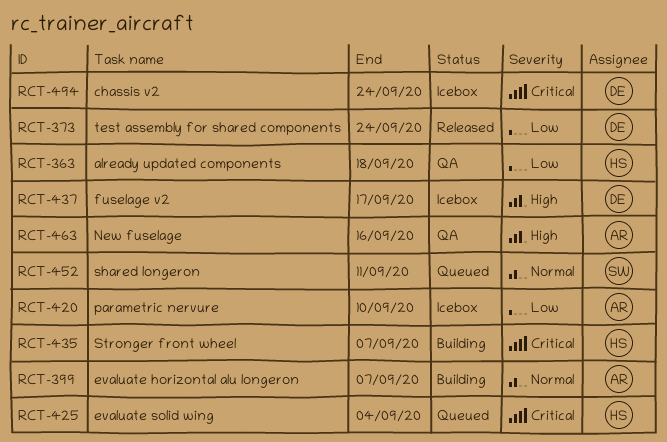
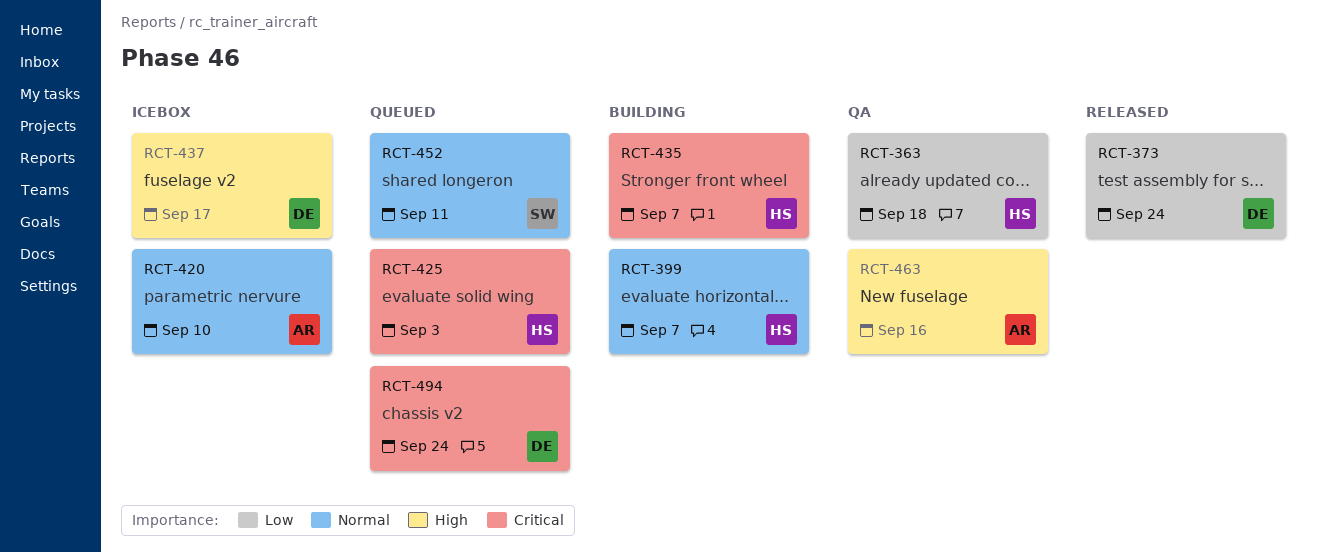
RCT-399, owner: AR -> HS
RCT-420, priority: Low -> Normal
RCT-425, due: Sep 4 -> Sep 3
RCT-494, status: Icebox -> Queued

